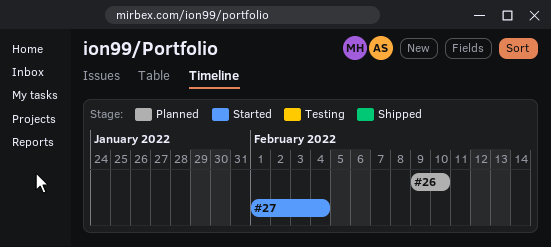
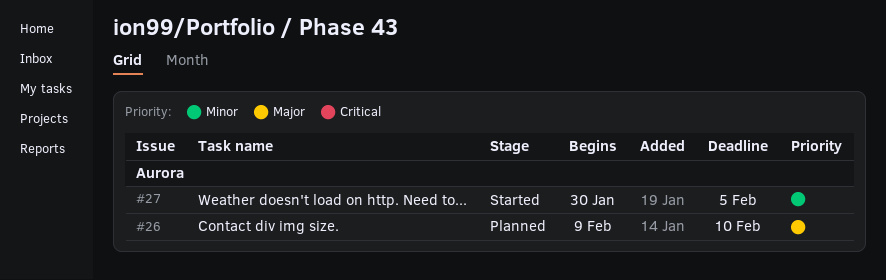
#27, start: Feb 1 -> Jan 30
#27, due: Feb 4 -> Feb 5

